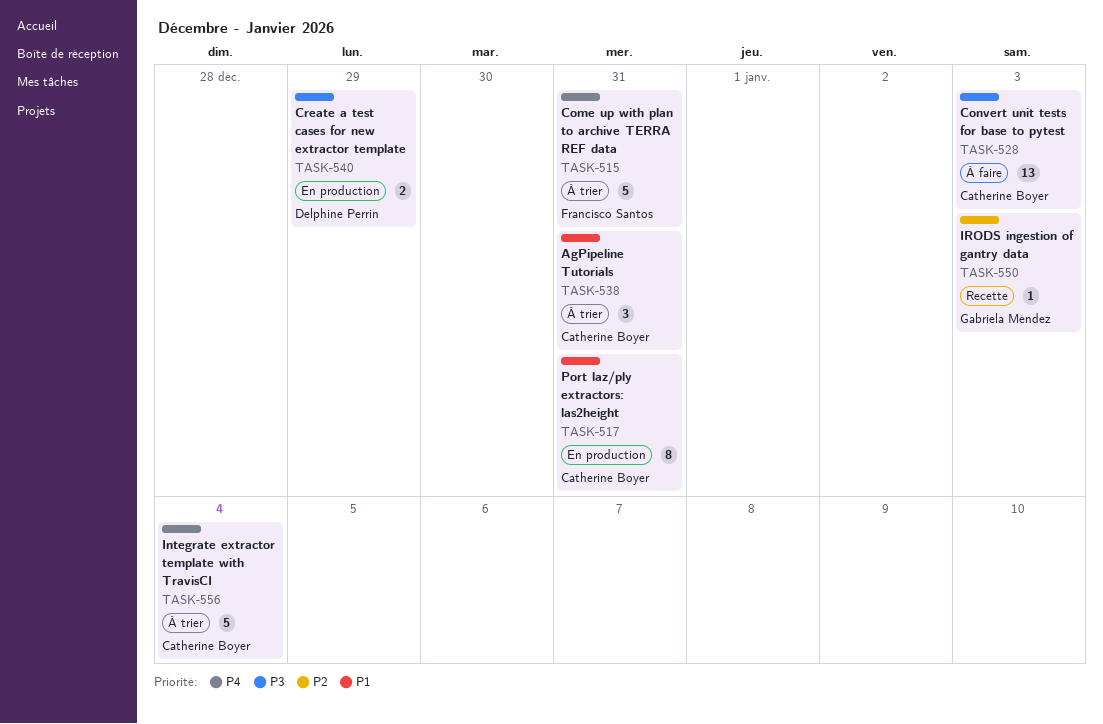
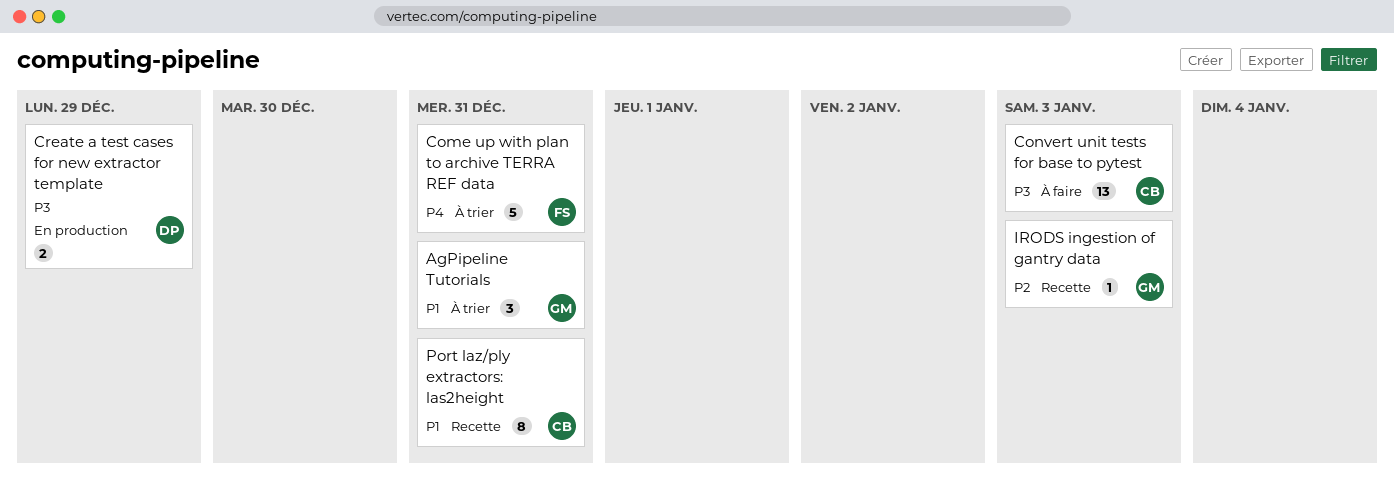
AgPipeline Tutorials, owner: Catherine Boyer -> Gabriela Méndez
Integrate extractor template with TravisCI: present -> none
Port laz/ply extractors: las2height, status: En production -> Recette

